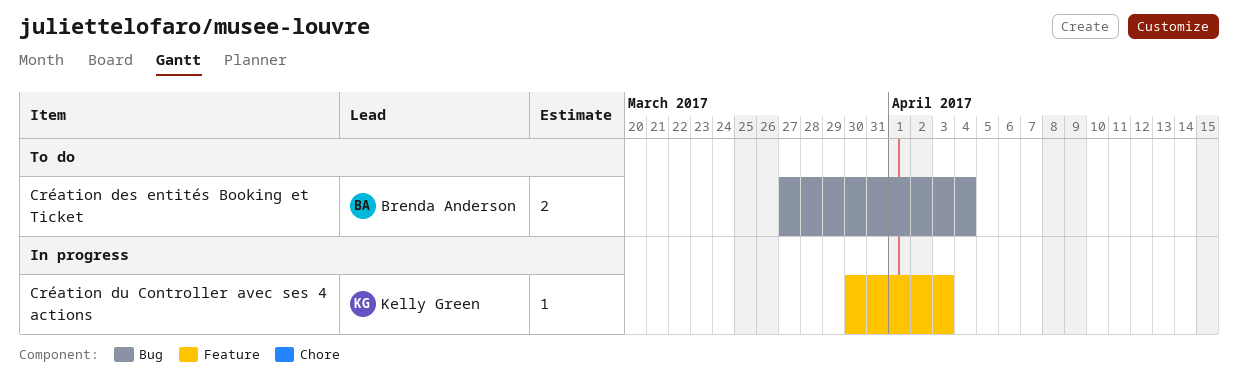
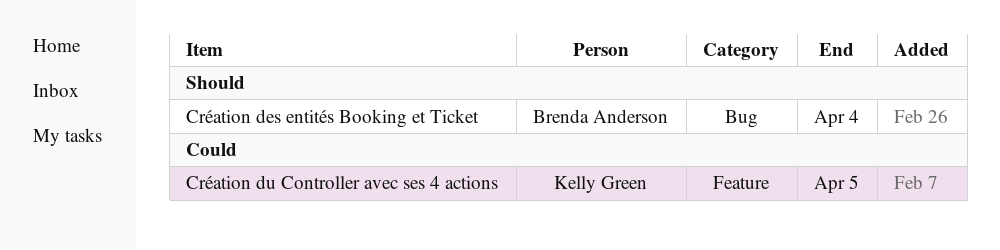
Création du Controller avec ses 4 actions, due: Apr 3 -> Apr 5

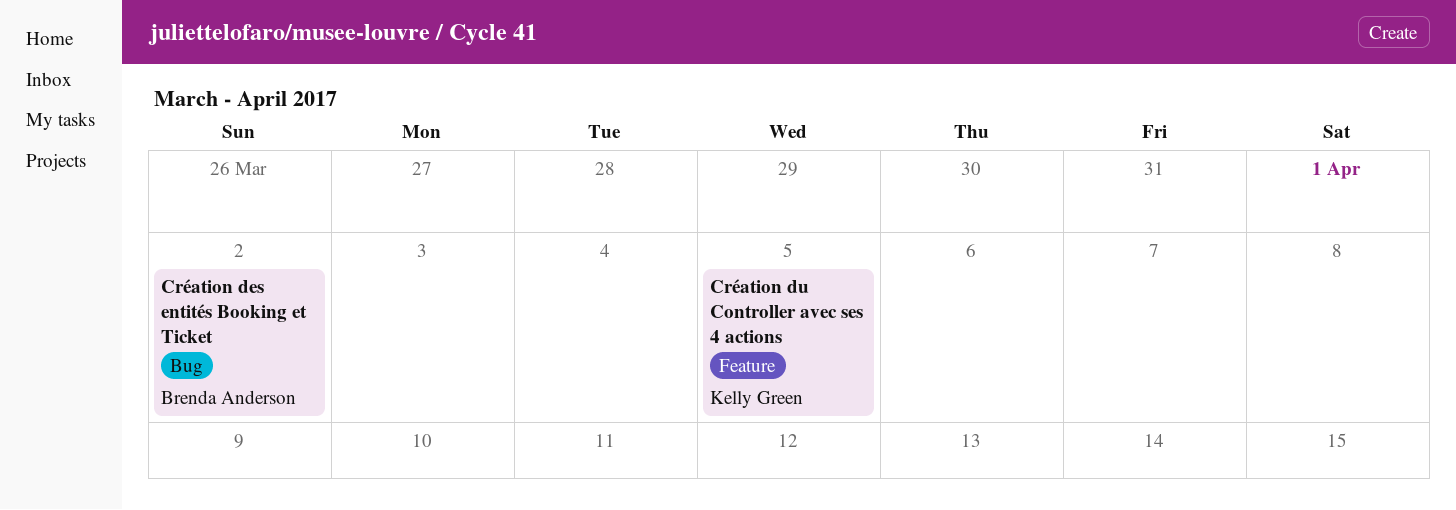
Création des entités Booking et Ticket, due: Apr 4 -> Apr 2

